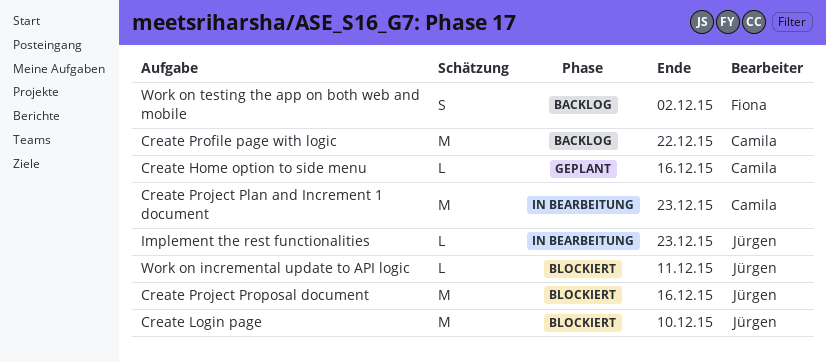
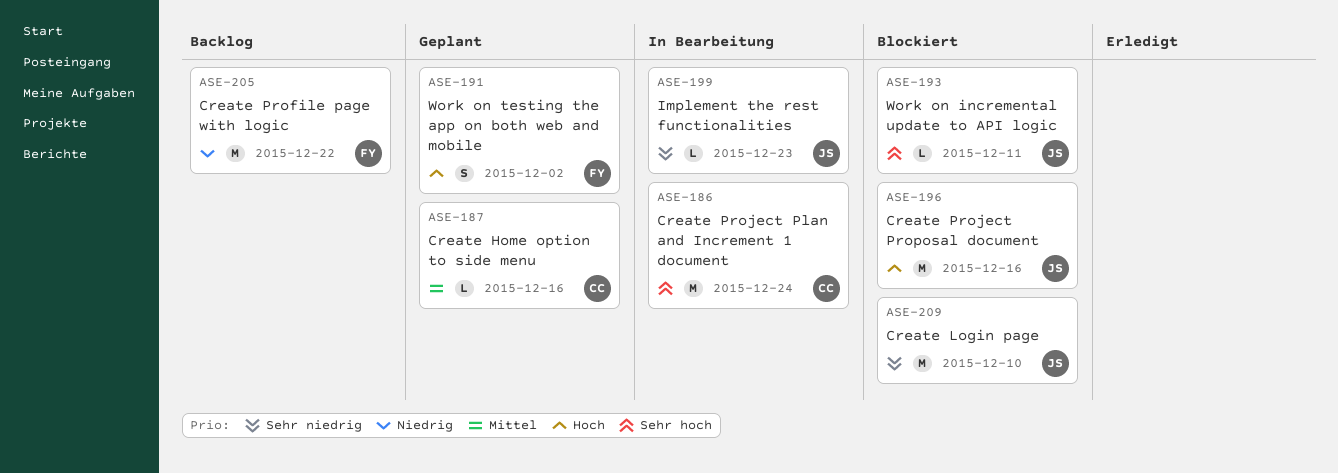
Create Profile page with logic, owner: Camila -> Fiona
Create Project Plan and Increment 1 document, due: Dec 23 -> Dec 24
Work on testing the app on both web and mobile, status: Backlog -> Geplant

